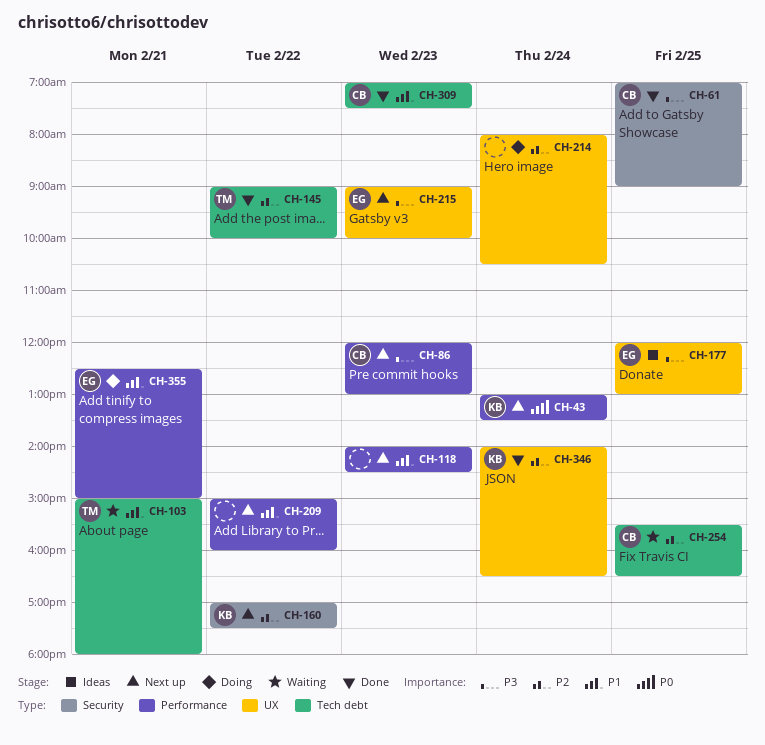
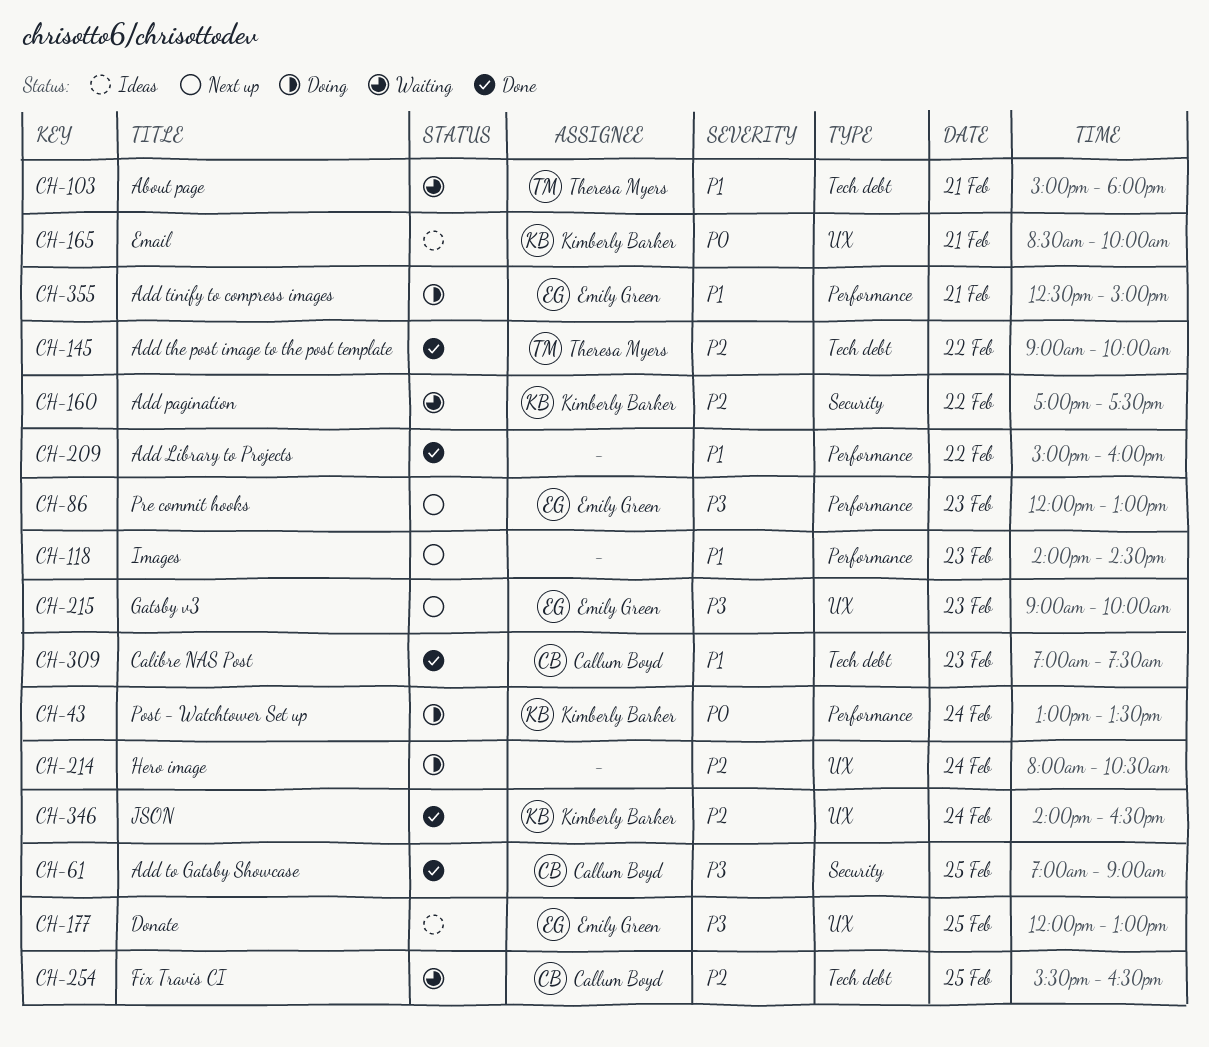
CH-43, status: Next up -> Doing
CH-86, owner: Callum Boyd -> Emily Green
CH-160, status: Next up -> Waiting
CH-165: none -> present
CH-209, status: Next up -> Done

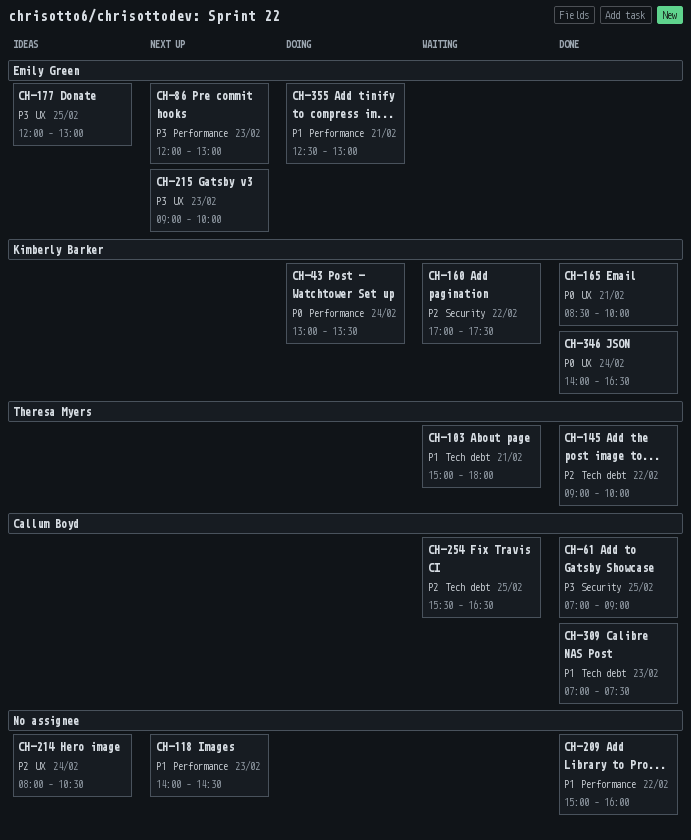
CH-165, status: Ideas -> Done
CH-214, status: Doing -> Ideas
CH-346, priority: P2 -> P0
CH-355, ends: 15:00 -> 13:00

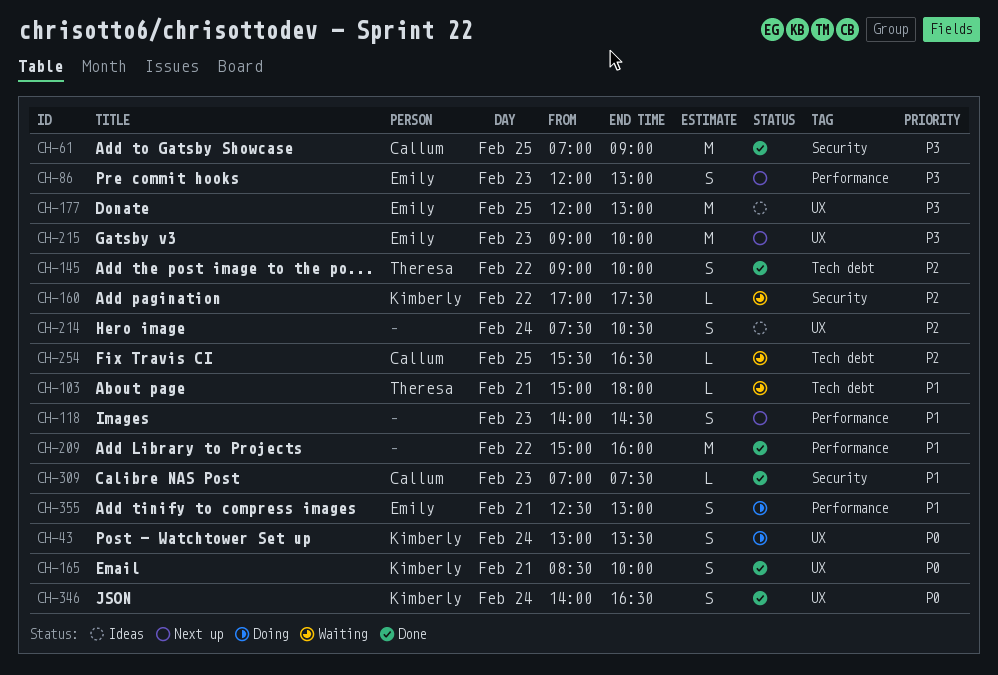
CH-43, label: Performance -> UX
CH-214, begins: 08:00 -> 07:30
CH-309, label: Tech debt -> Security

